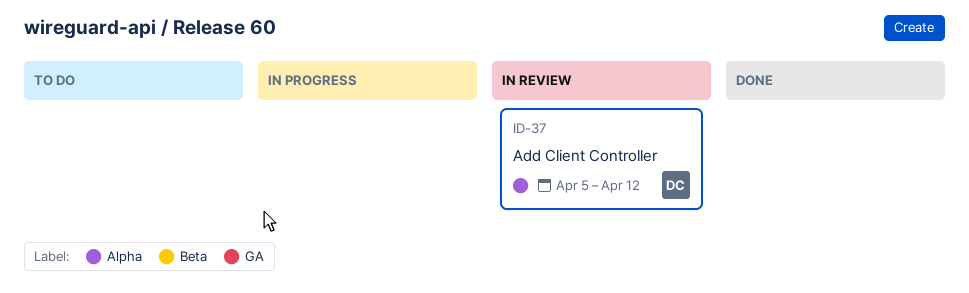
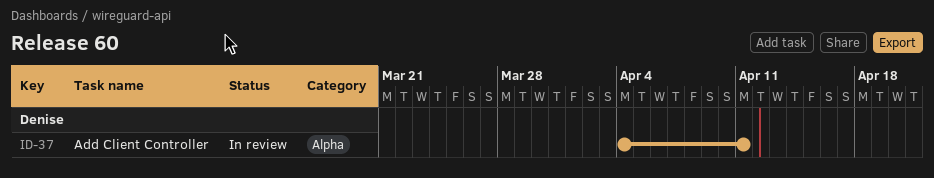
ID-37, start: Apr 5 -> Apr 4
ID-37, due: Apr 12 -> Apr 11

